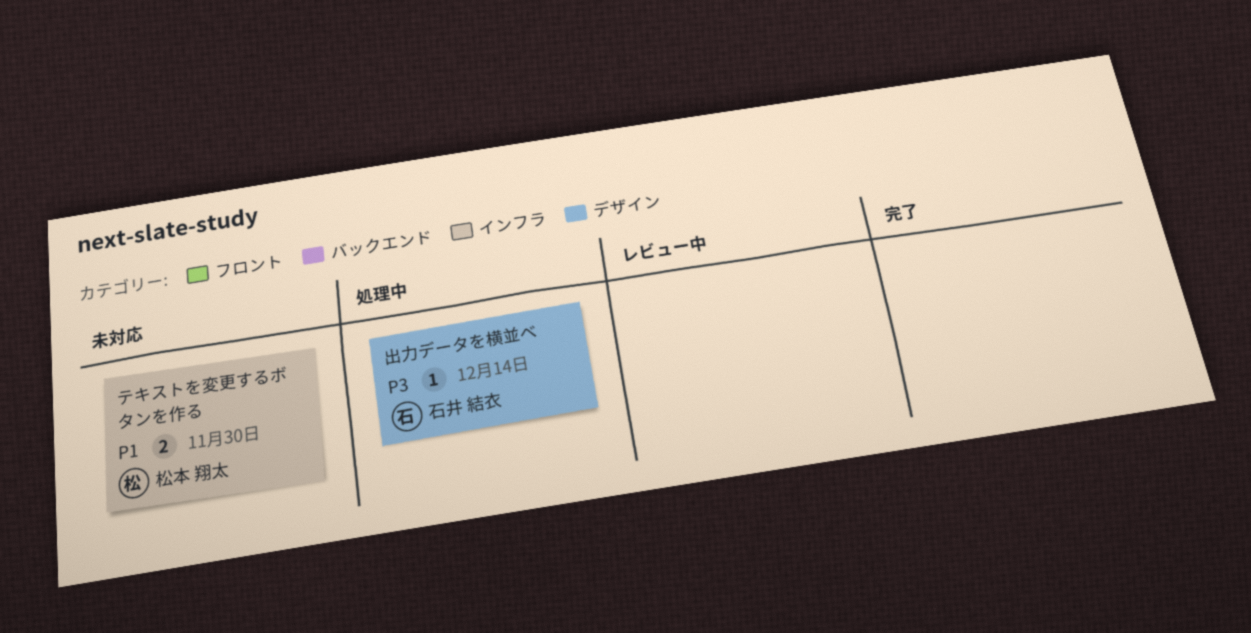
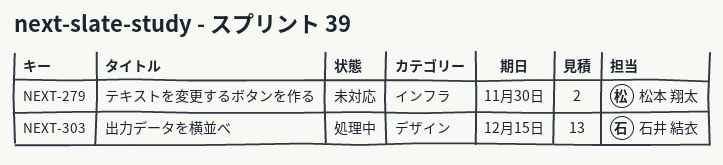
出力データを横並べ, estimate: 1 -> 13
出力データを横並べ, due: Dec 14 -> Dec 15

